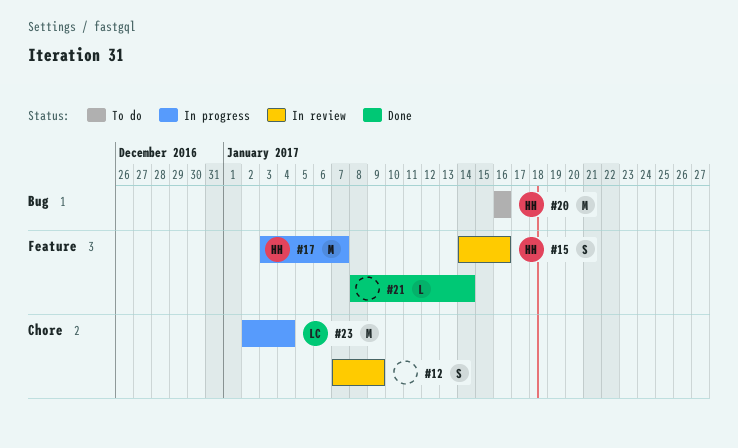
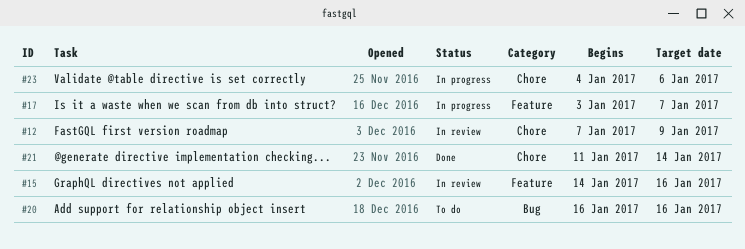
#21, label: Feature -> Chore
#21, start: Jan 8 -> Jan 11
#23, start: Jan 2 -> Jan 4
#23, due: Jan 4 -> Jan 6

